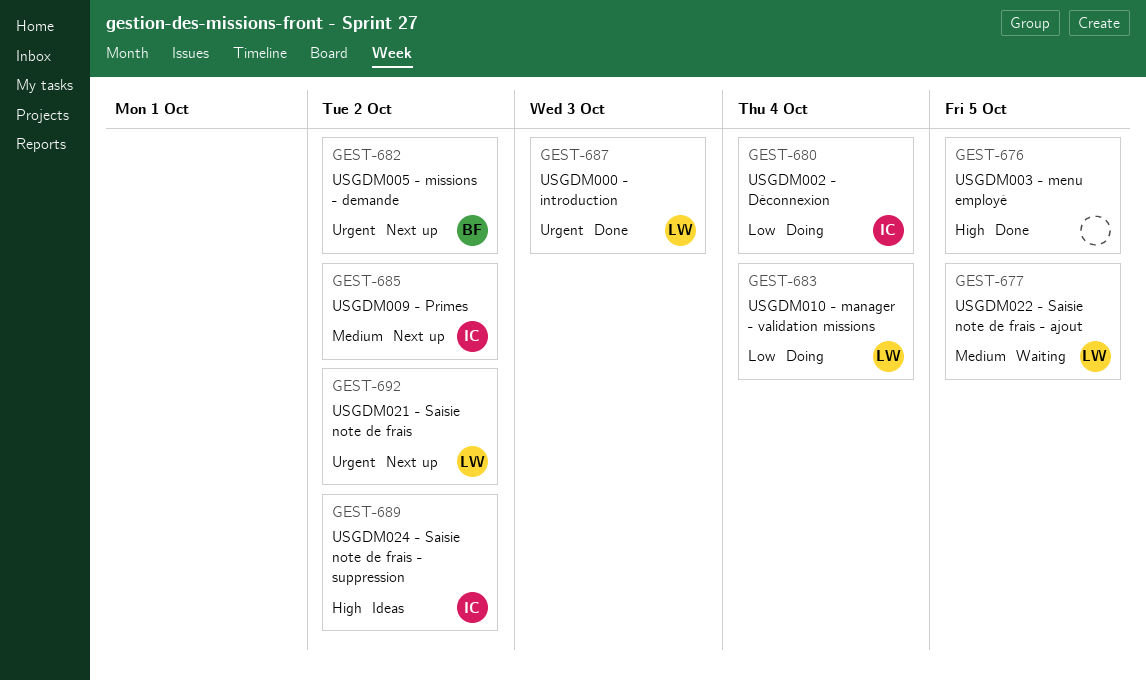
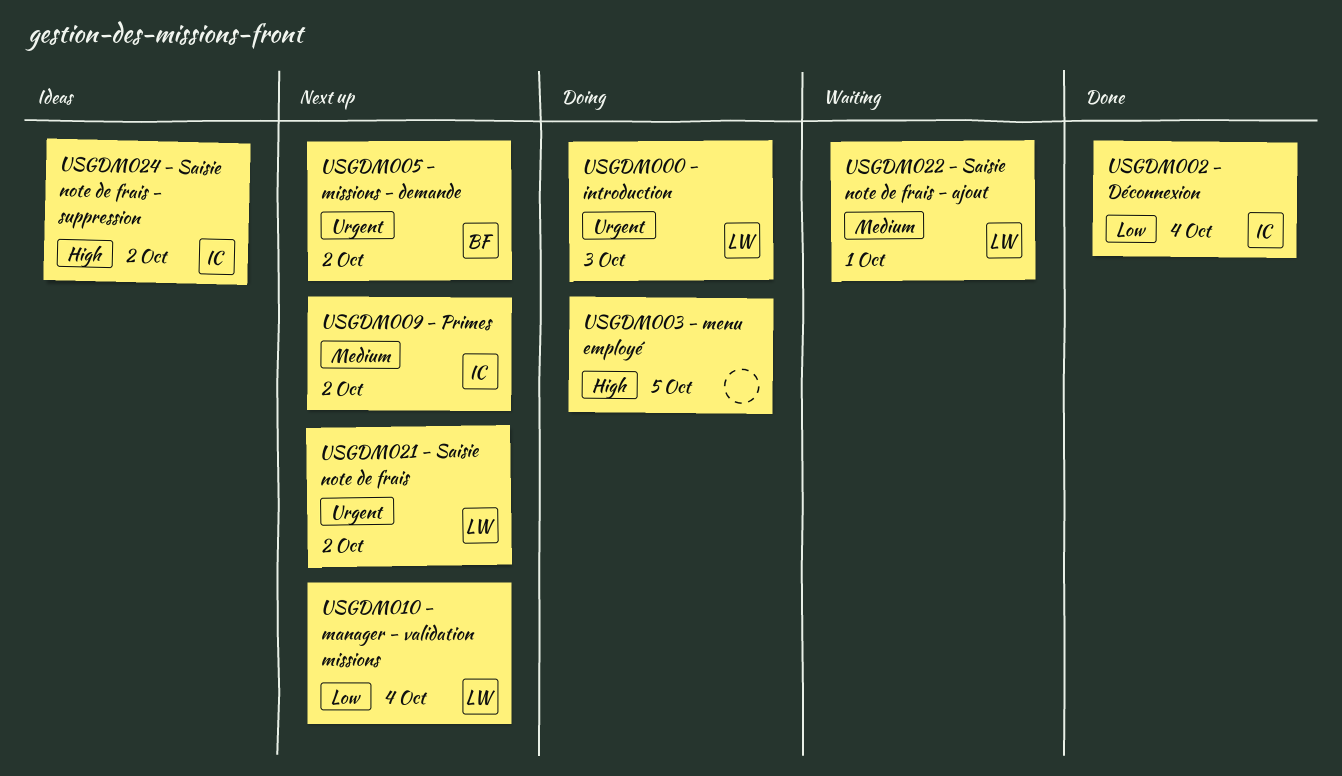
USGDM000 - introduction, status: Done -> Doing
USGDM002 - Déconnexion, status: Doing -> Done
USGDM003 - menu employé, status: Done -> Doing
USGDM010 - manager - validation missions, status: Doing -> Next up
USGDM022 - Saisie note de frais - ajout, due: Oct 5 -> Oct 1

